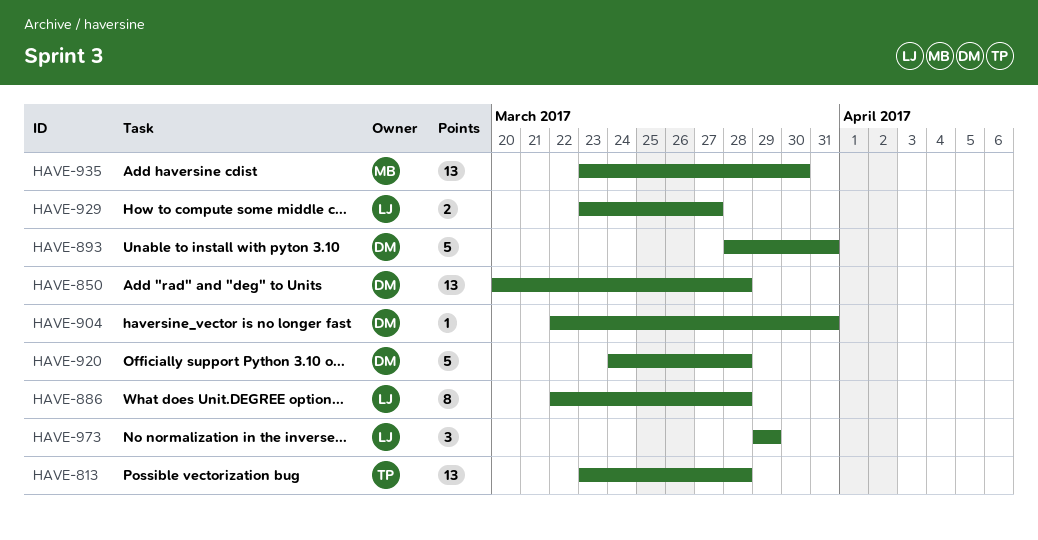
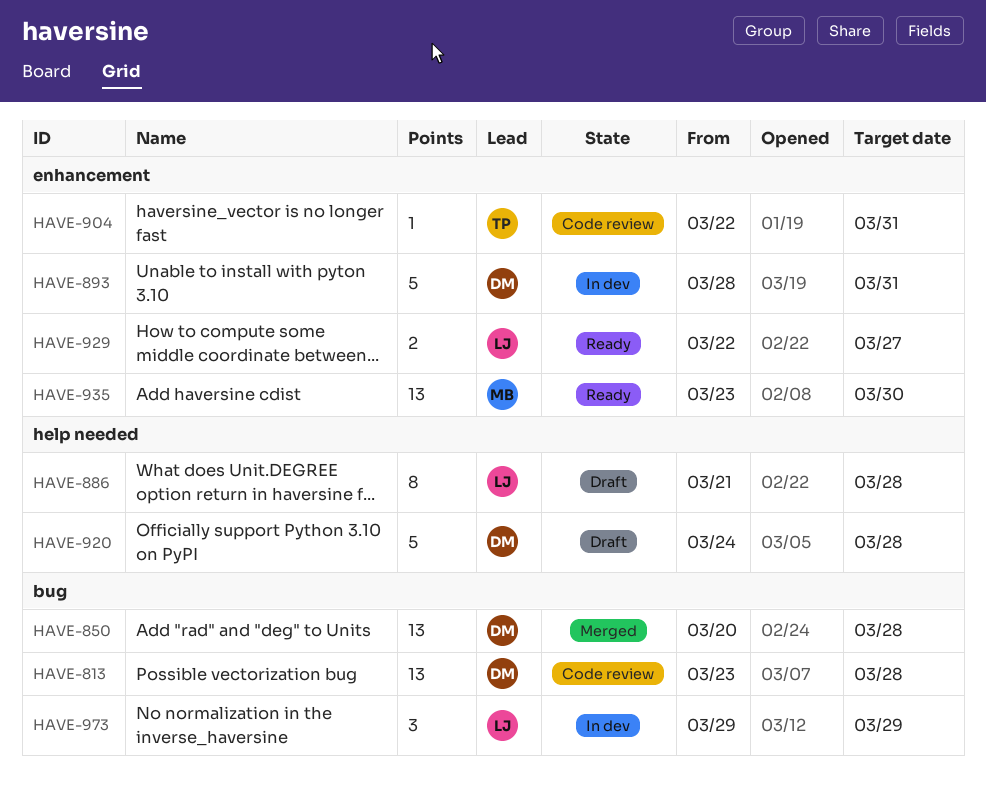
HAVE-813, owner: TP -> DM
HAVE-886, start: Mar 22 -> Mar 21
HAVE-904, owner: DM -> TP
HAVE-929, start: Mar 23 -> Mar 22

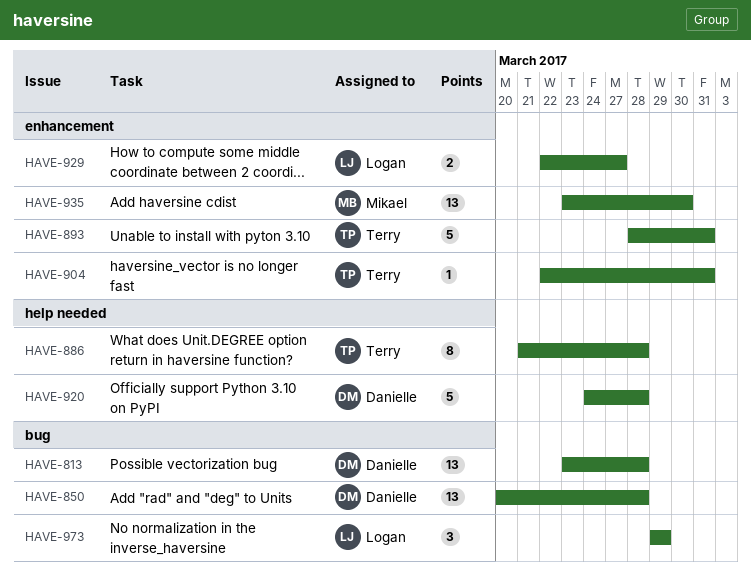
HAVE-886, owner: Logan -> Terry
HAVE-893, owner: Danielle -> Terry

